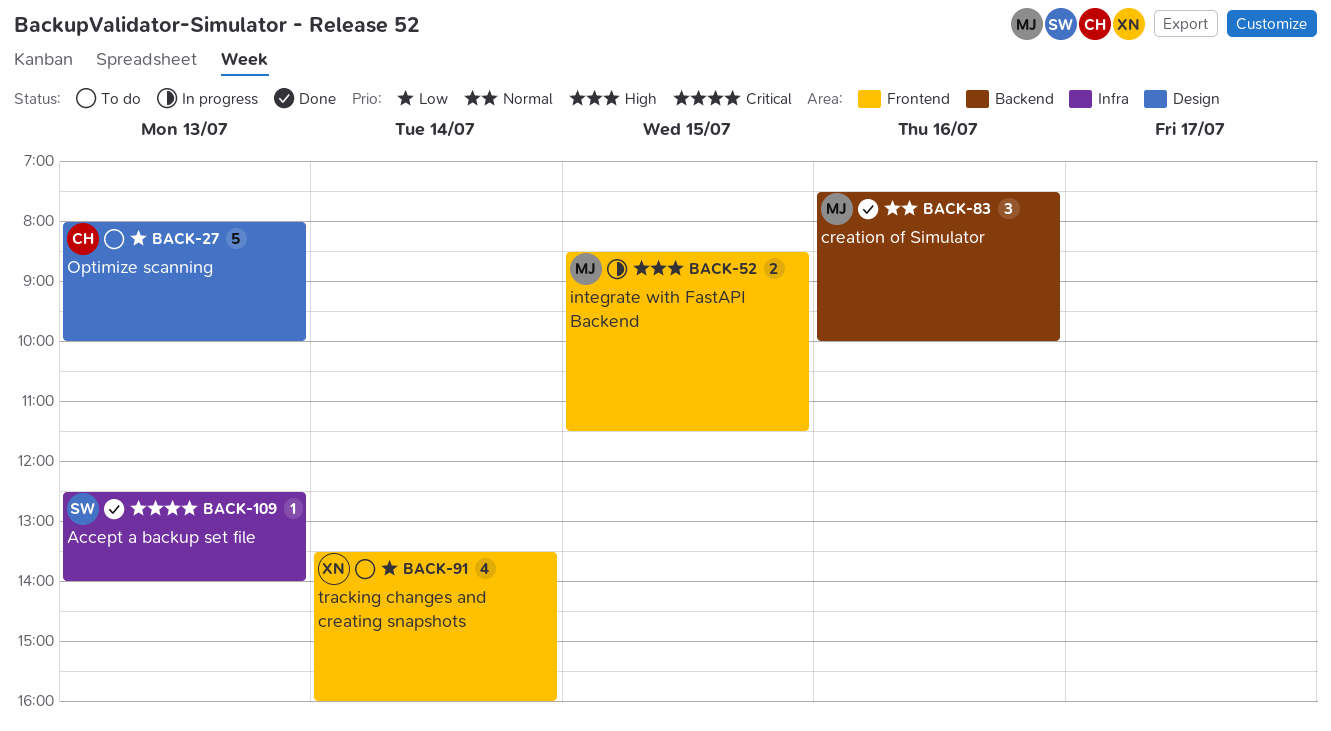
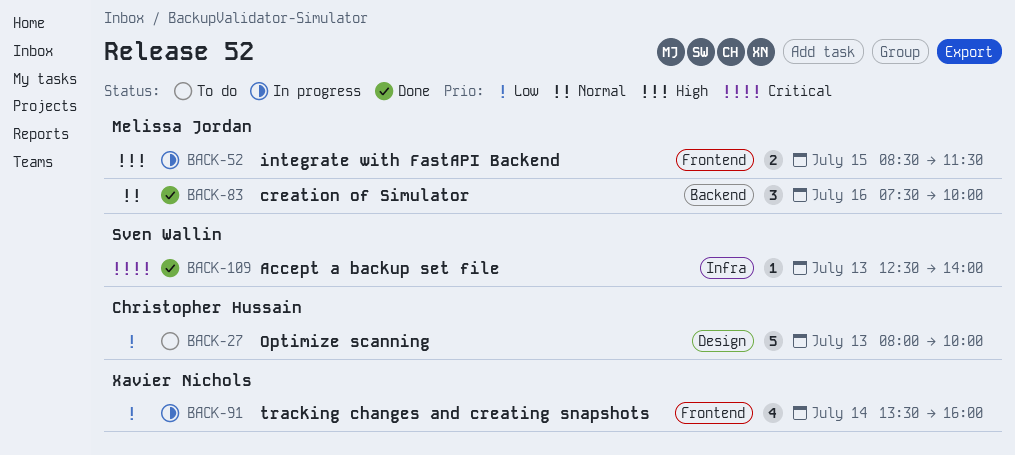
BACK-91, status: To do -> In progress

